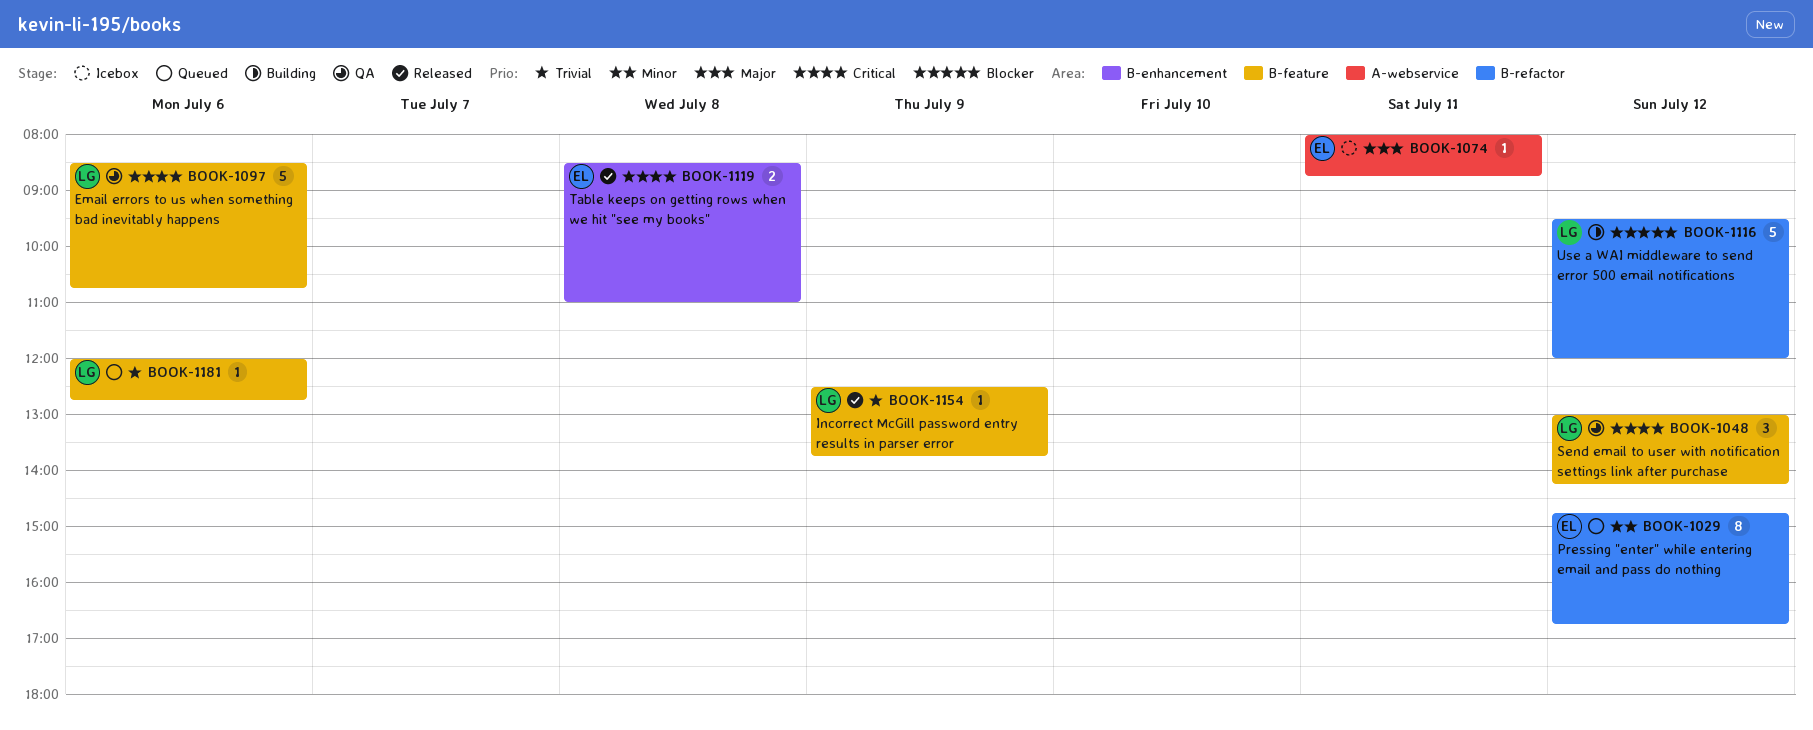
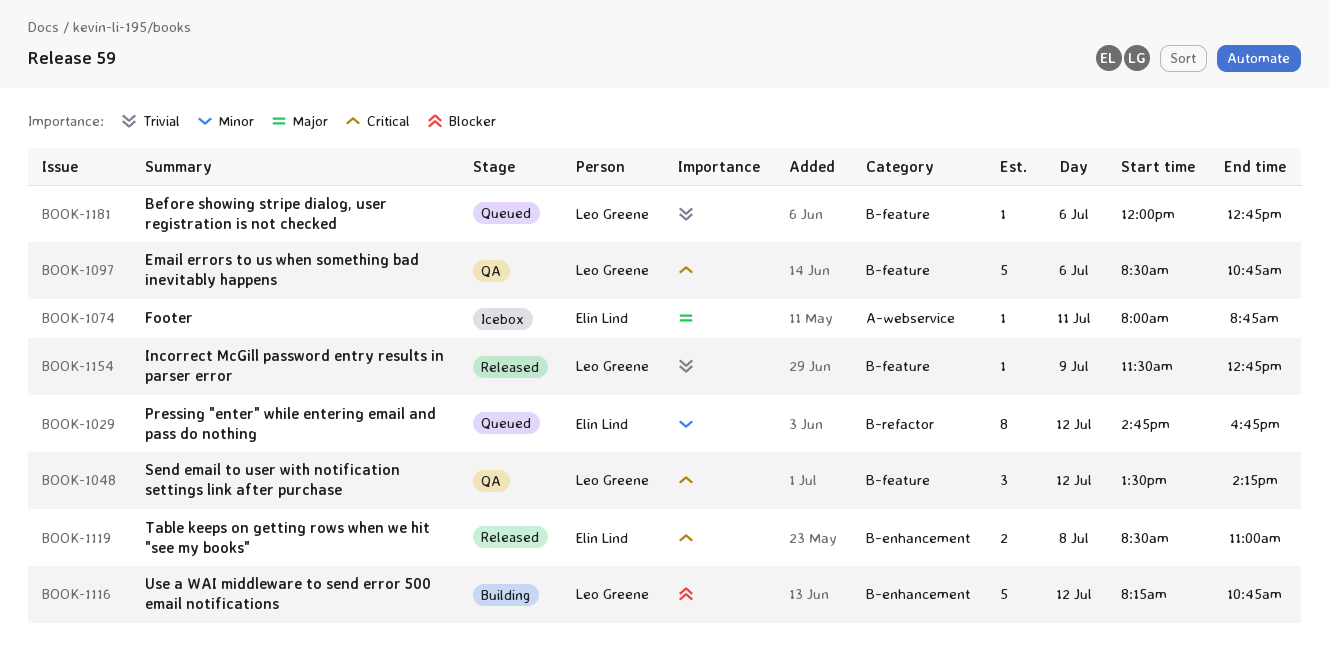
BOOK-1048, begins: 13:00 -> 13:30
BOOK-1116, label: B-refactor -> B-enhancement
BOOK-1116, begins: 09:30 -> 08:15
BOOK-1116, ends: 12:00 -> 10:45
BOOK-1154, begins: 12:30 -> 11:30
BOOK-1154, ends: 13:45 -> 12:45

